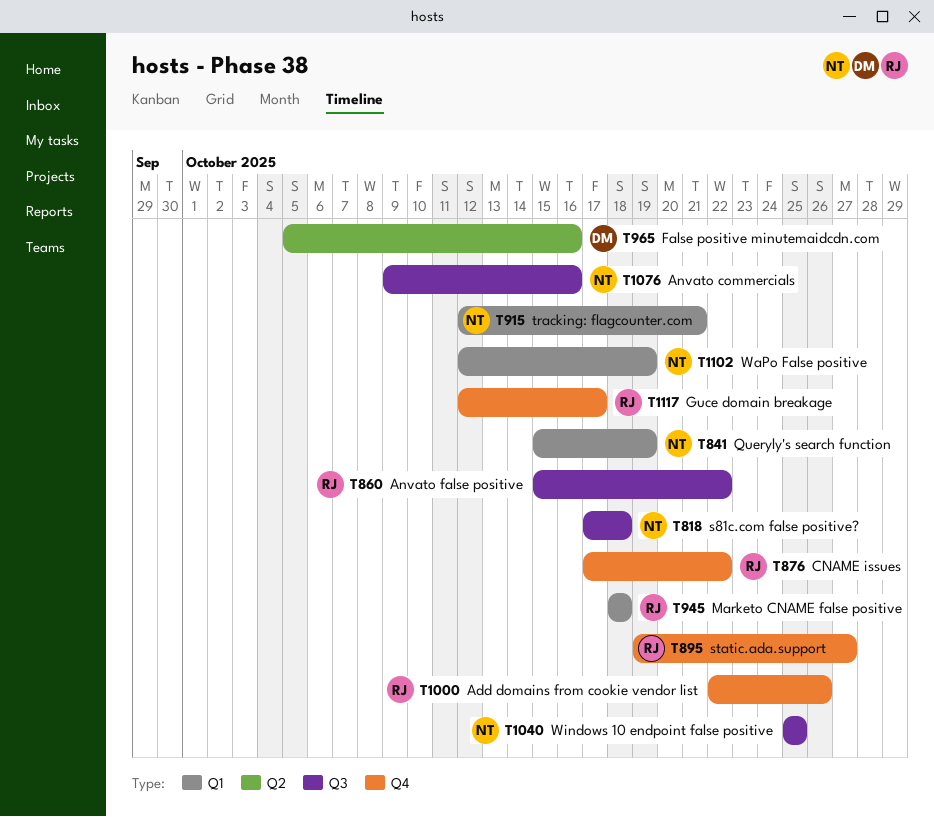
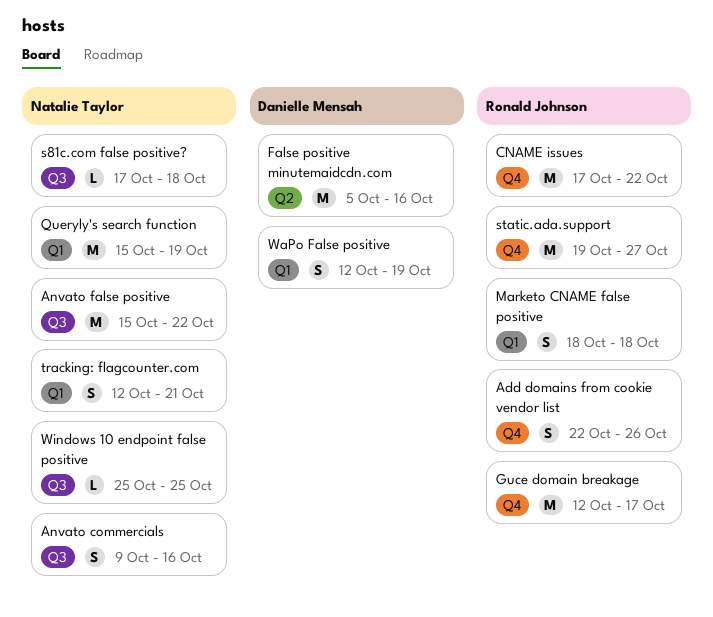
Anvato false positive, owner: Ronald Johnson -> Natalie Taylor
WaPo False positive, owner: Natalie Taylor -> Danielle Mensah

